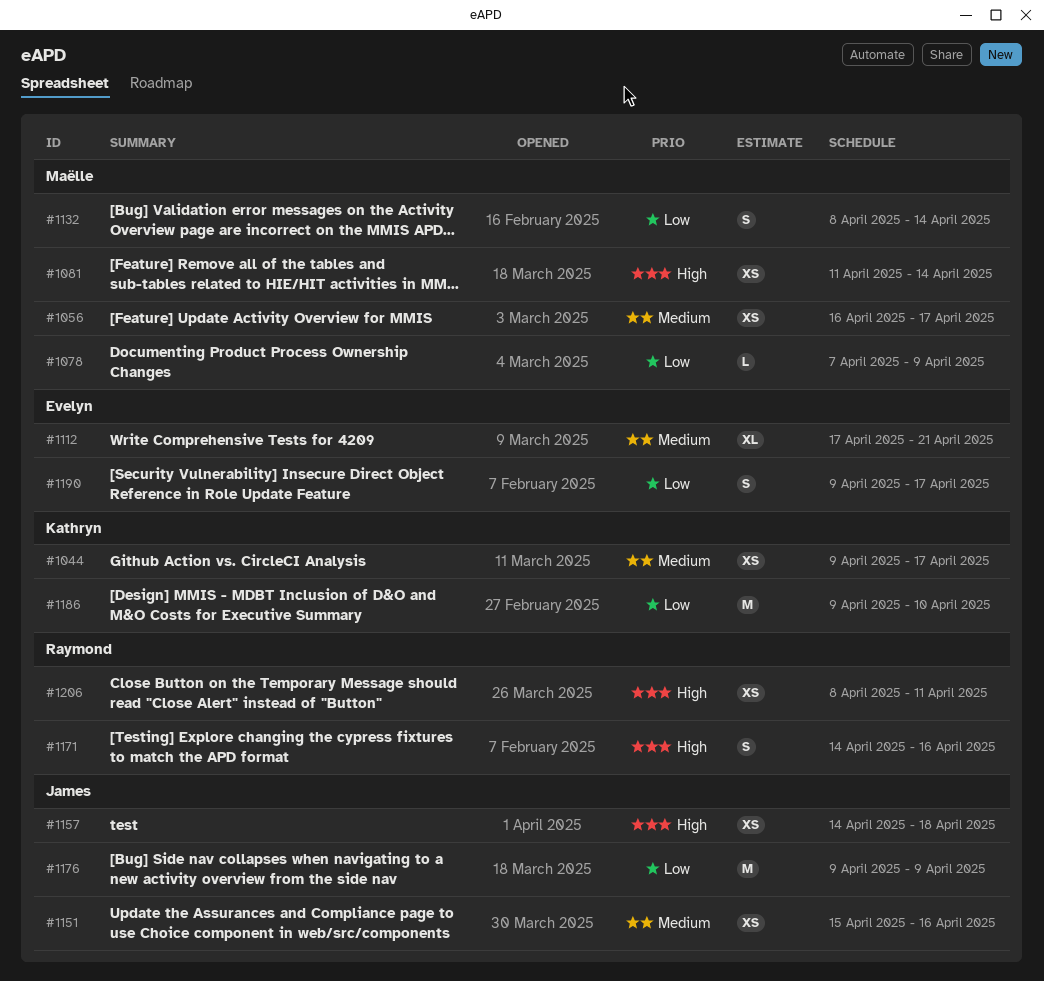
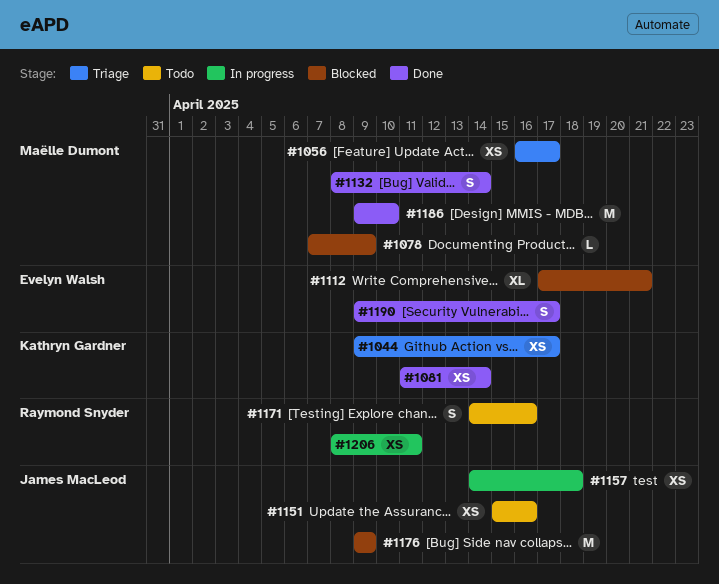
#1081, owner: Maëlle Dumont -> Kathryn Gardner
#1186, owner: Kathryn Gardner -> Maëlle Dumont

